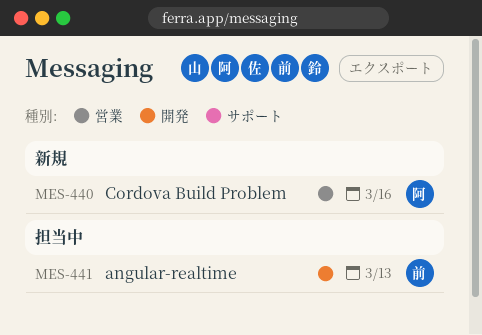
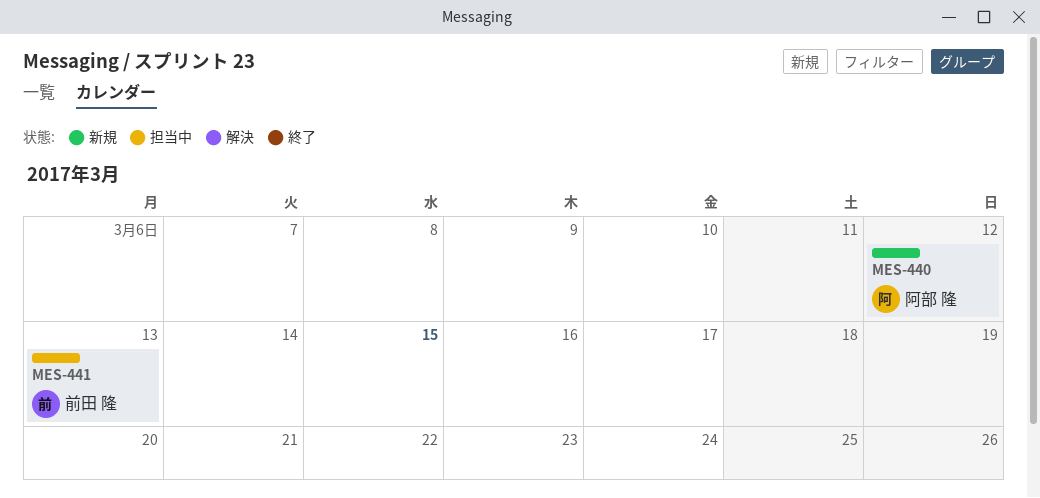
MES-440, due: Mar 16 -> Mar 12

